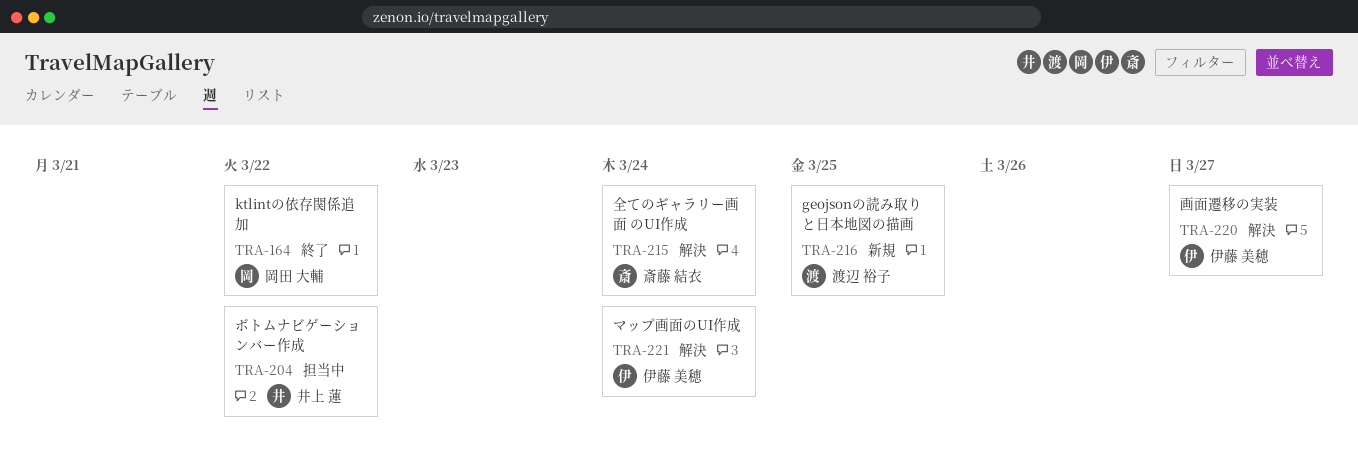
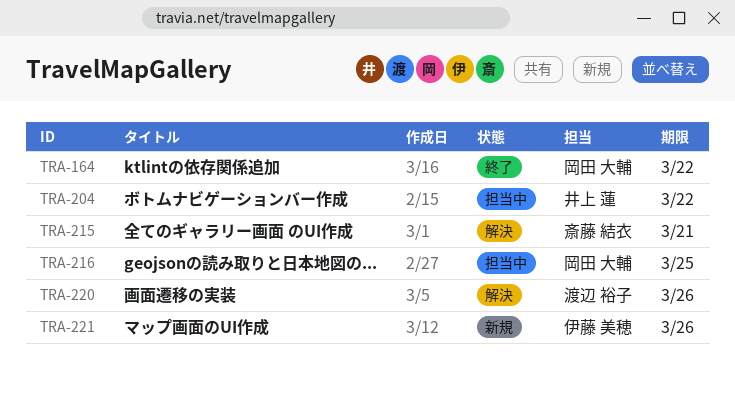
TRA-215, due: Mar 24 -> Mar 21
TRA-216, status: 新規 -> 担当中
TRA-216, owner: 渡辺 裕子 -> 岡田 大輔
TRA-220, owner: 伊藤 美穂 -> 渡辺 裕子
TRA-220, due: Mar 27 -> Mar 26
TRA-221, status: 解決 -> 新規
TRA-221, due: Mar 24 -> Mar 26

